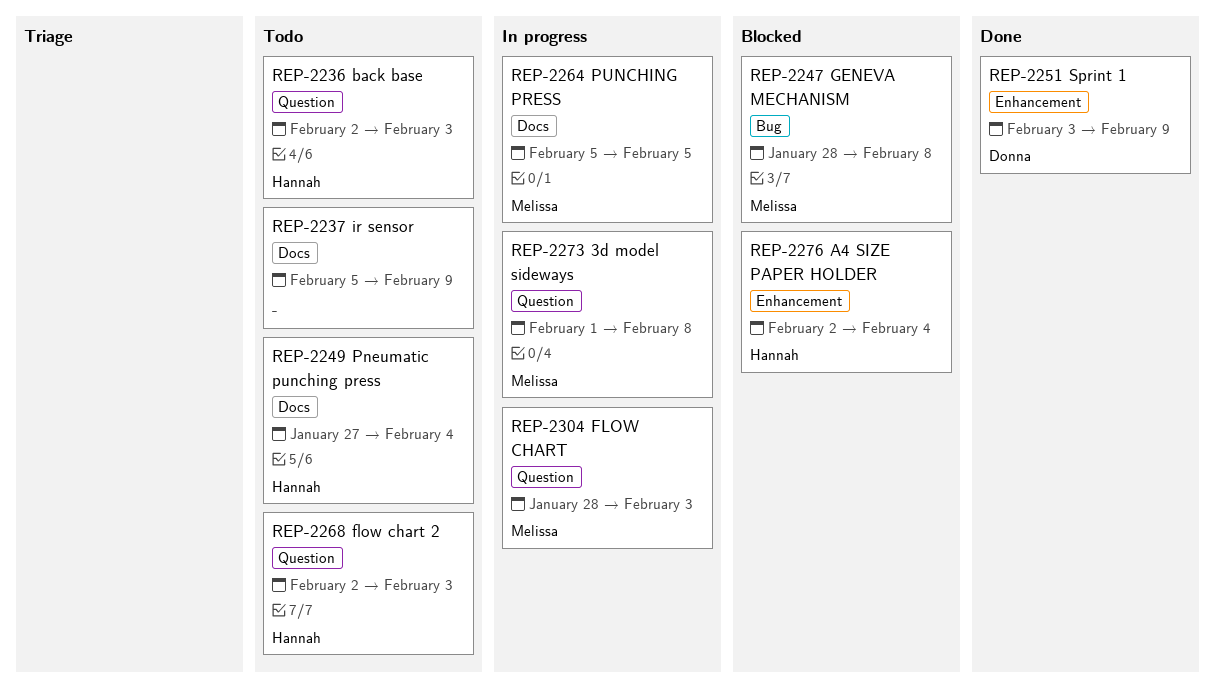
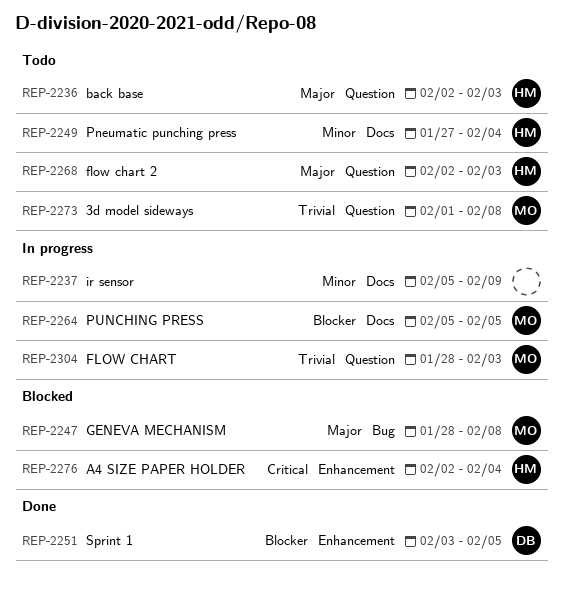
REP-2237, status: Todo -> In progress
REP-2251, due: Feb 9 -> Feb 5
REP-2273, status: In progress -> Todo

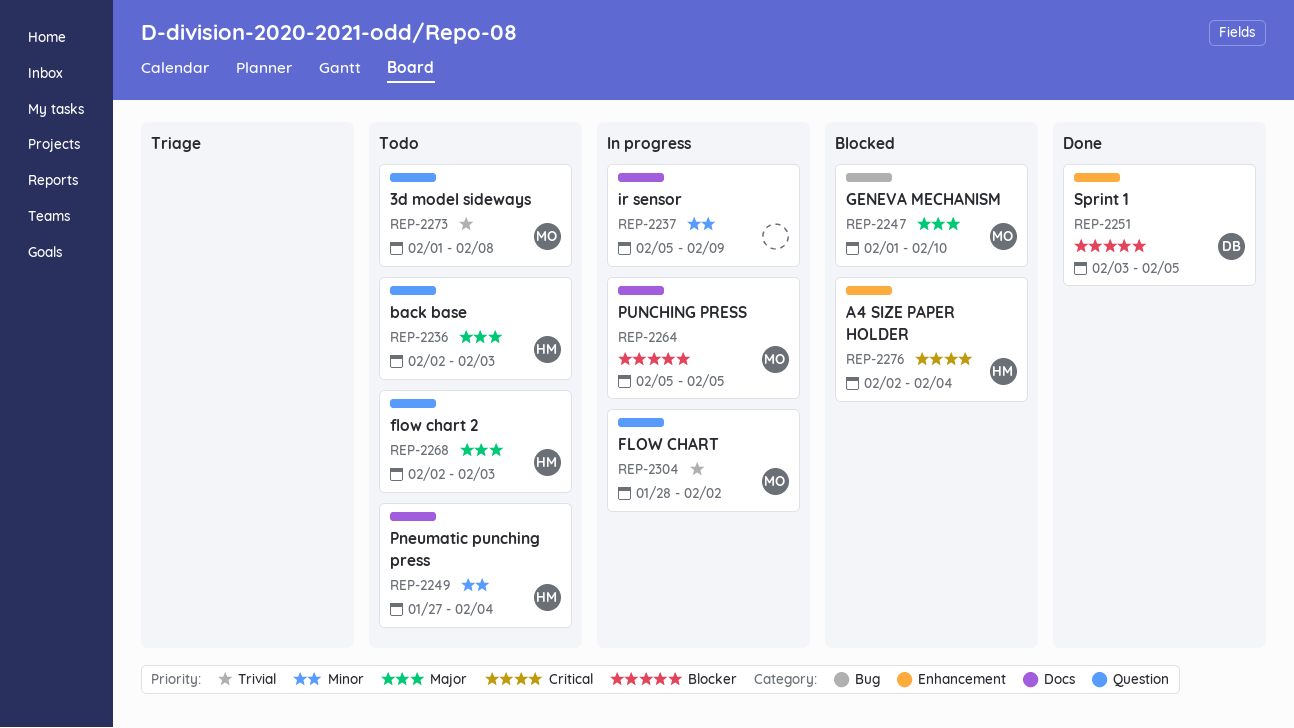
REP-2247, start: Jan 28 -> Feb 1
REP-2247, due: Feb 8 -> Feb 10
REP-2304, due: Feb 3 -> Feb 2

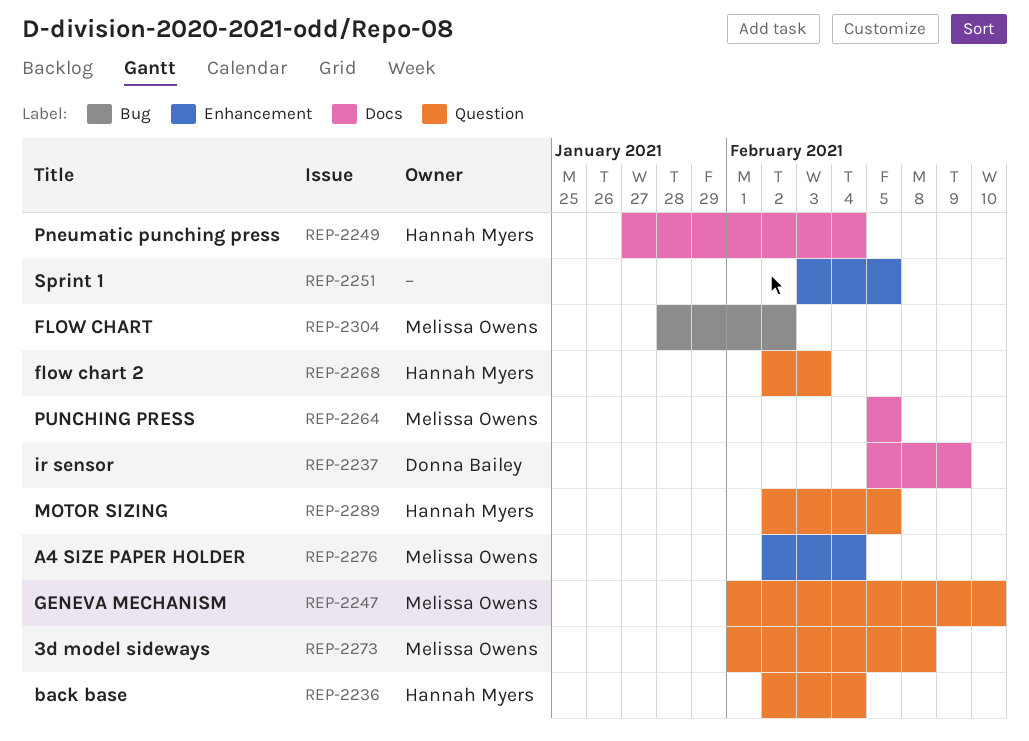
REP-2236, due: Feb 3 -> Feb 4
REP-2237, owner: none -> Donna Bailey
REP-2247, label: Bug -> Question
REP-2251, owner: Donna Bailey -> none
REP-2276, owner: Hannah Myers -> Melissa Owens
REP-2289: none -> present
REP-2304, label: Question -> Bug

